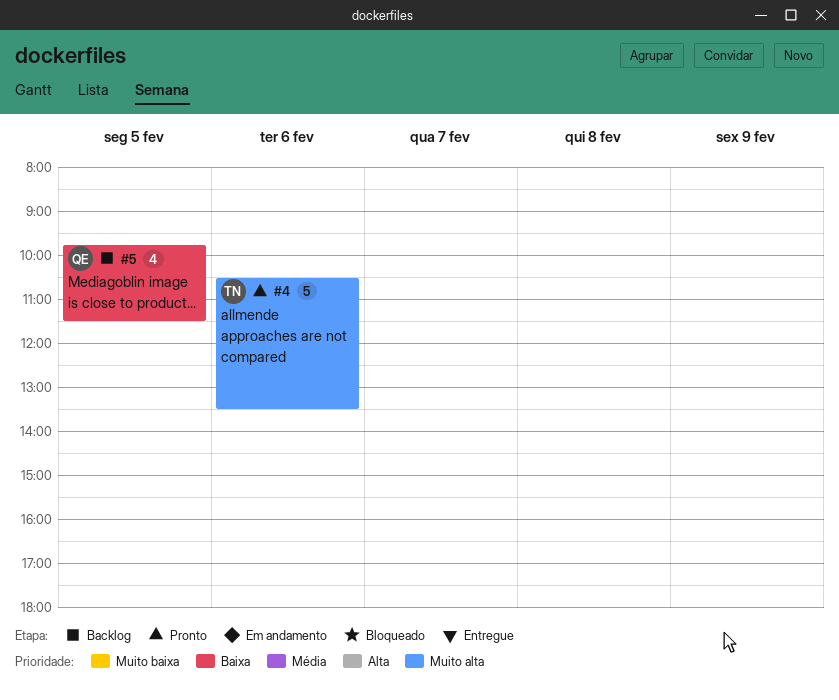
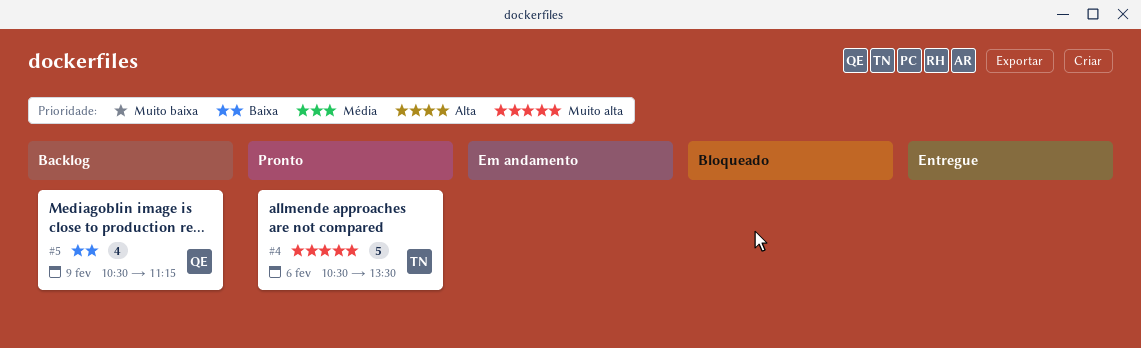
#5, day: Feb 5 -> Feb 9
#5, begins: 09:45 -> 10:30
#5, ends: 11:30 -> 11:15

